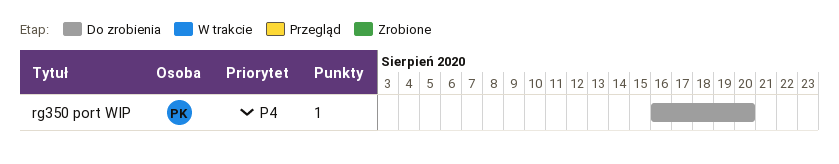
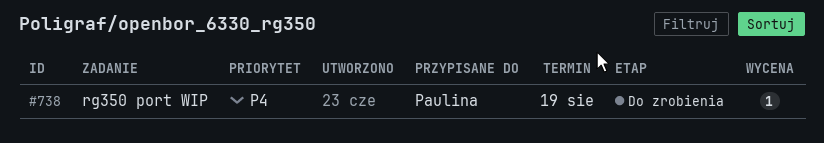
rg350 port WIP, due: Aug 20 -> Aug 19

